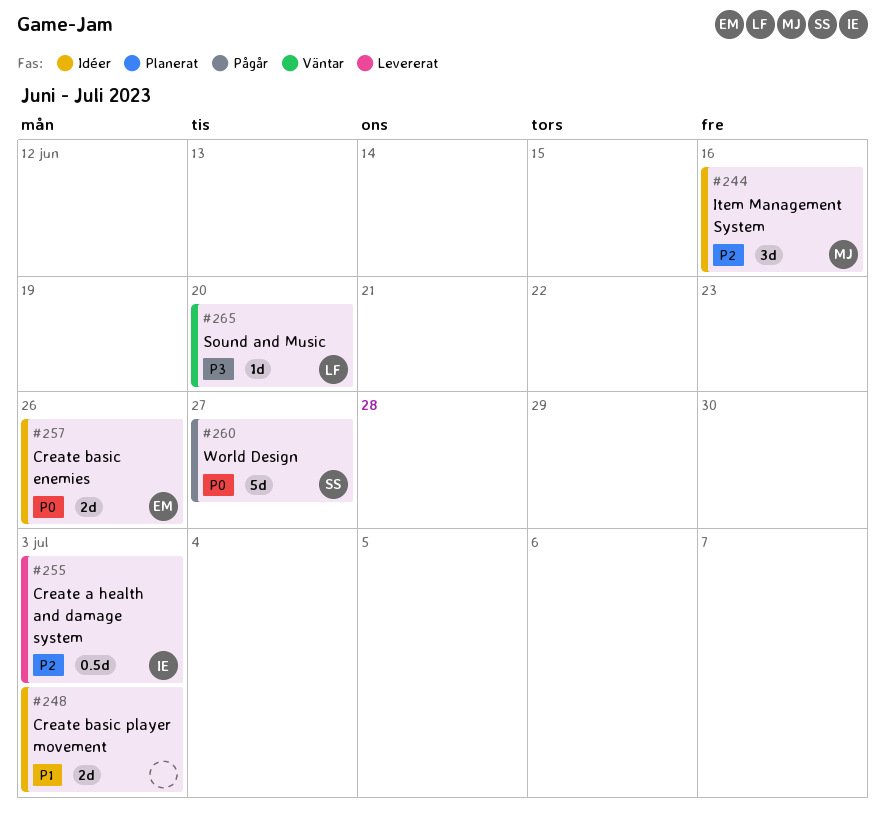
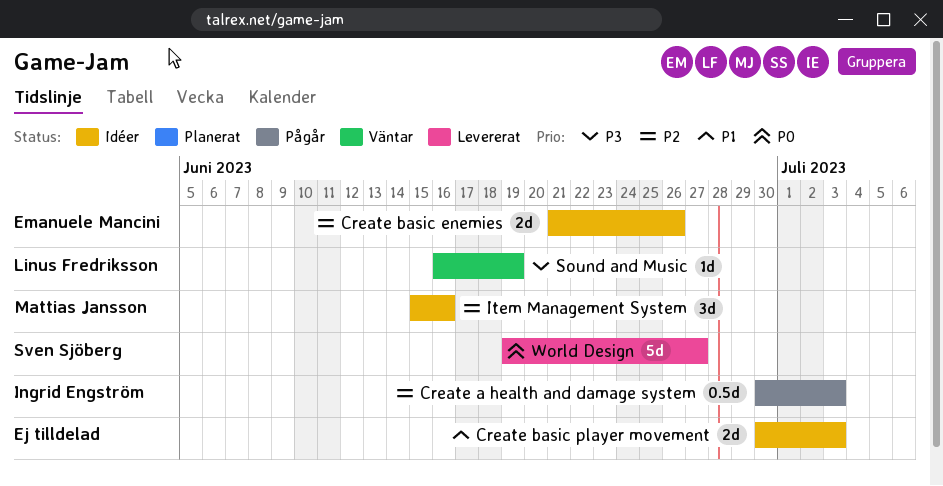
Create a health and damage system, status: Levererat -> Pågår
Create basic enemies, priority: P0 -> P2
Sound and Music, due: Jun 20 -> Jun 19
World Design, status: Pågår -> Levererat

